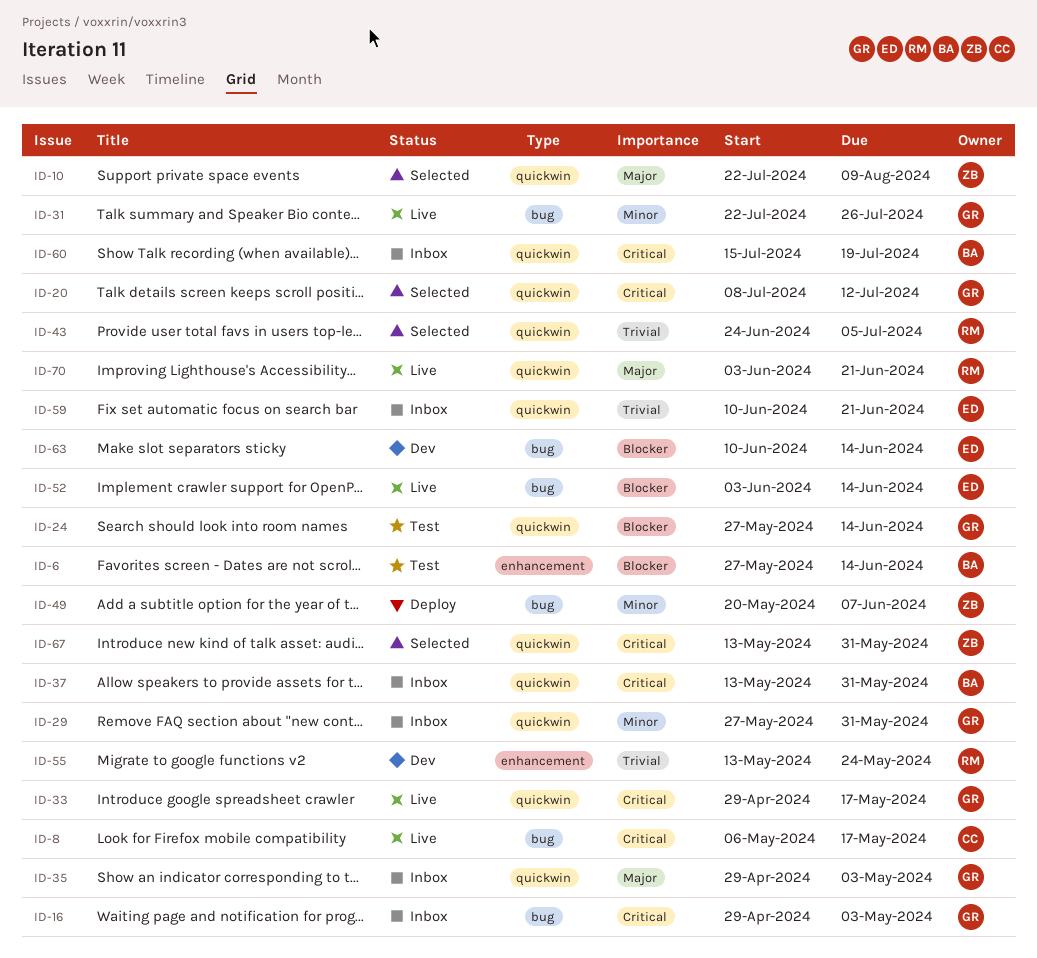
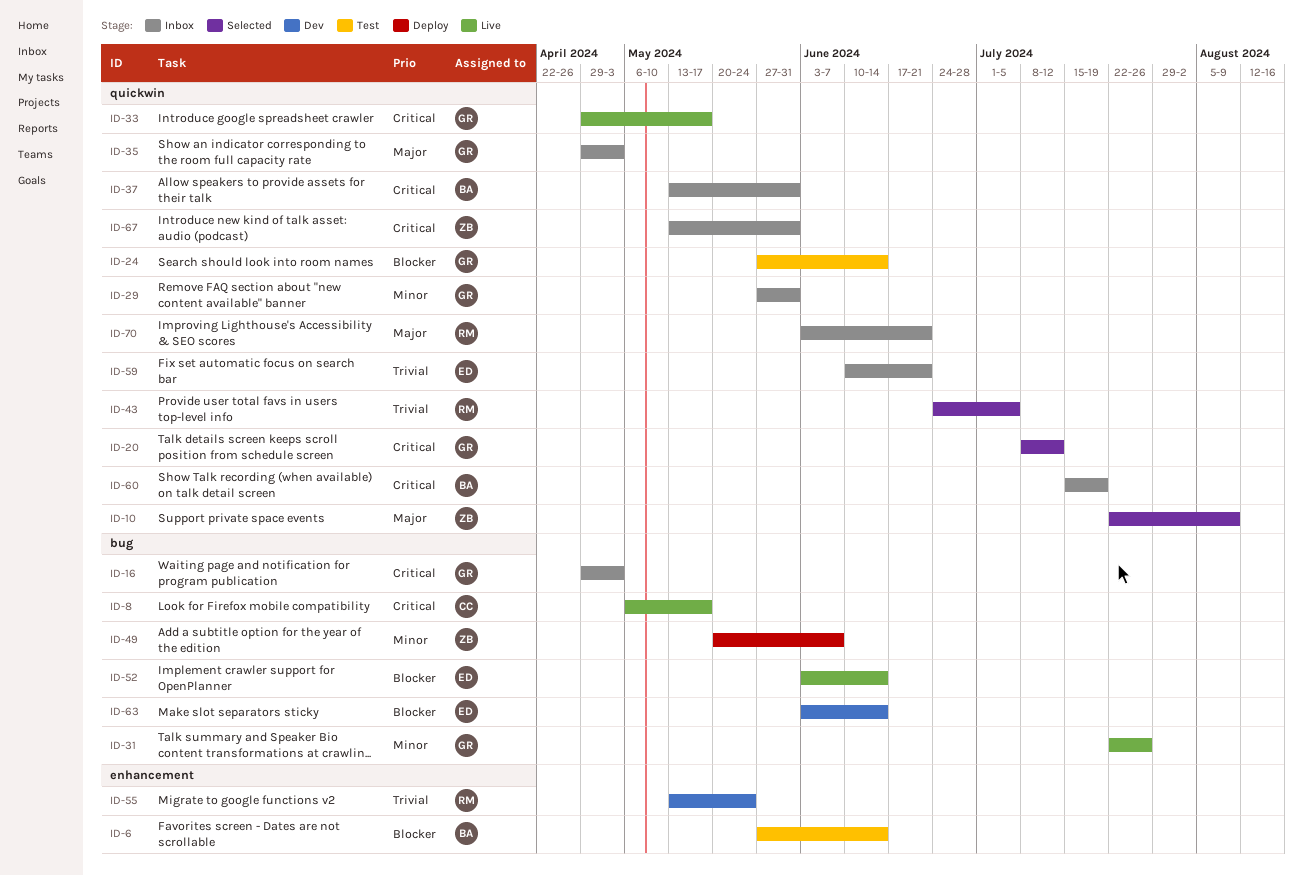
ID-63, start: Jun 10 -> Jun 3
ID-67, status: Selected -> Inbox
ID-70, status: Live -> Inbox

